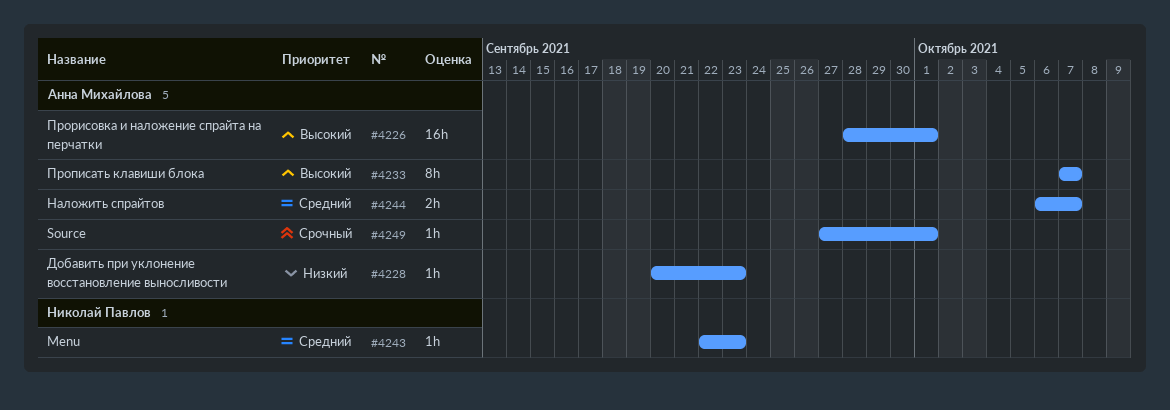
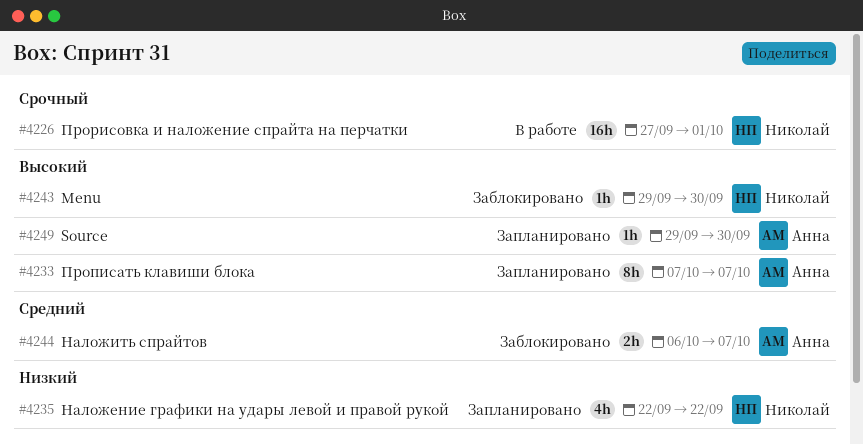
#4226, owner: Анна Михайлова -> Николай Павлов
#4226, priority: Высокий -> Срочный
#4226, start: Sep 28 -> Sep 27
#4228: present -> none
#4235: none -> present
#4243, priority: Средний -> Высокий
#4243, start: Sep 22 -> Sep 29
#4243, due: Sep 23 -> Sep 30
#4249, priority: Срочный -> Высокий
#4249, start: Sep 27 -> Sep 29
#4249, due: Oct 1 -> Sep 30

